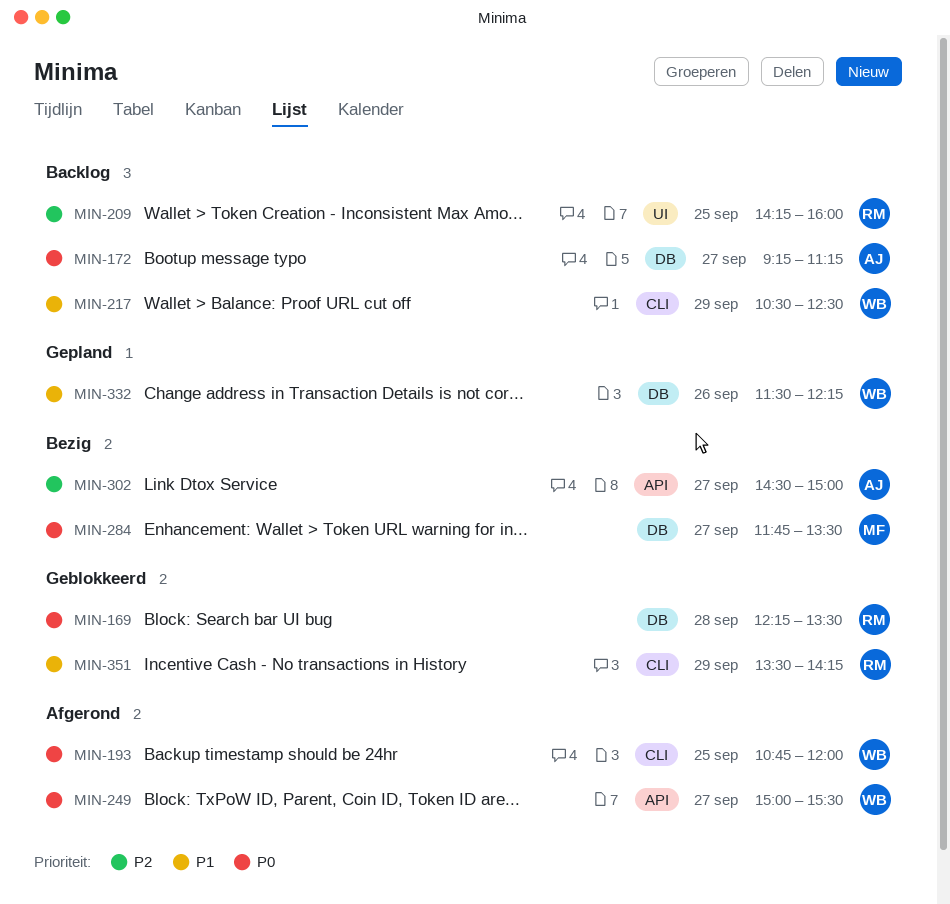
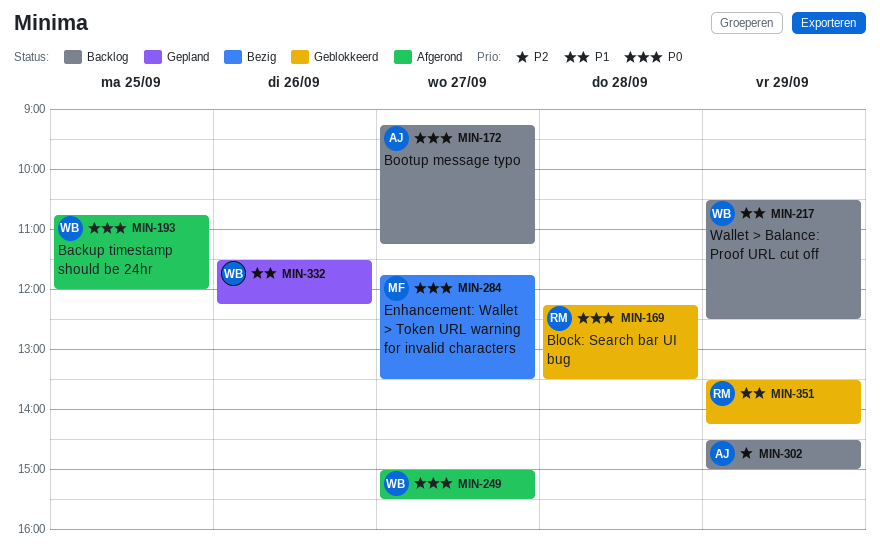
MIN-209: present -> none
MIN-302, status: Bezig -> Backlog
MIN-302, day: Sep 27 -> Sep 29

